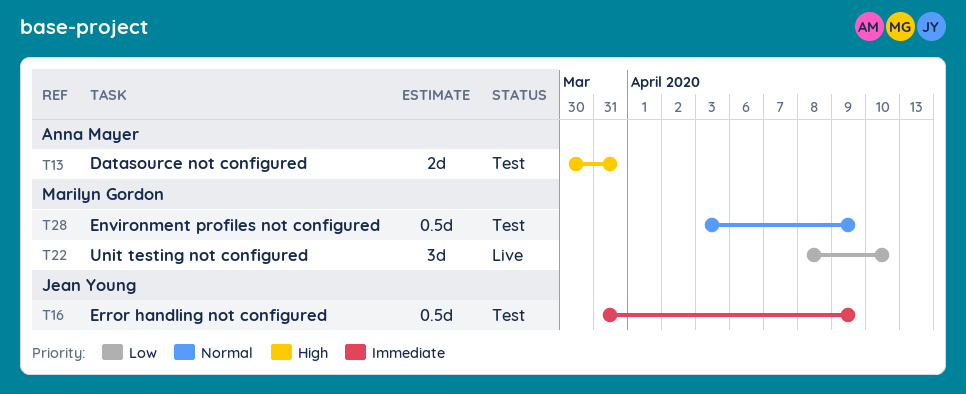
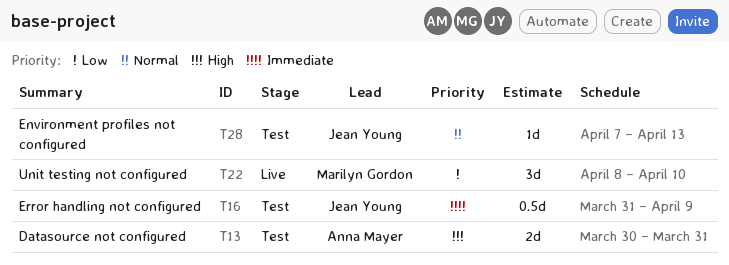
T28, owner: Marilyn Gordon -> Jean Young
T28, estimate: 0.5d -> 1d
T28, start: Apr 3 -> Apr 7
T28, due: Apr 9 -> Apr 13

